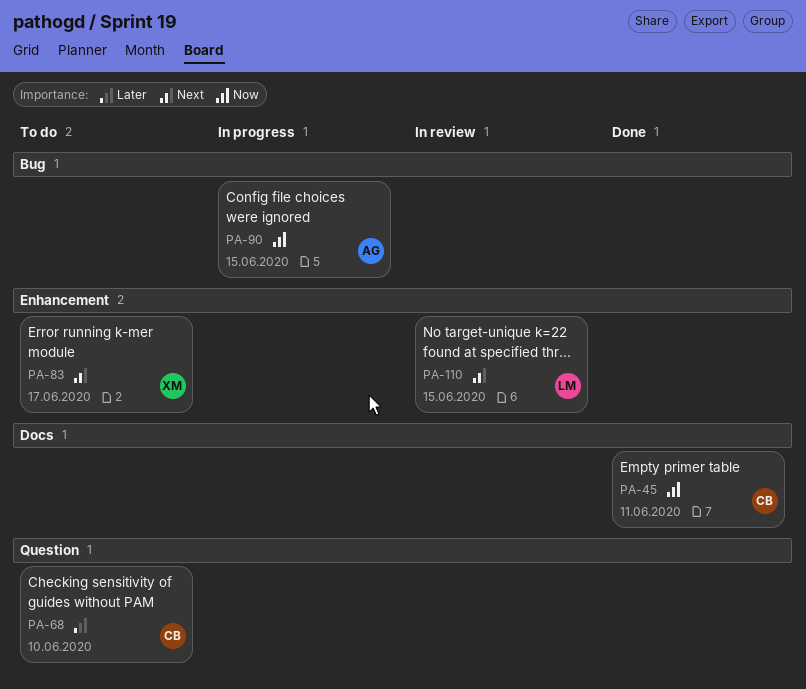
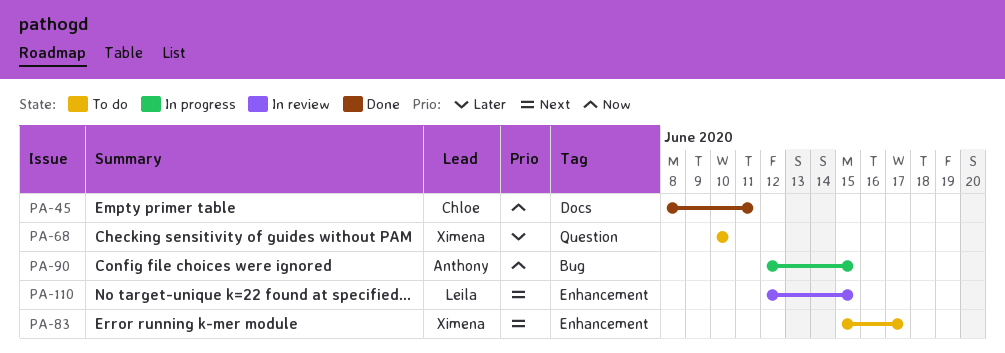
PA-68, owner: Chloe -> Ximena

